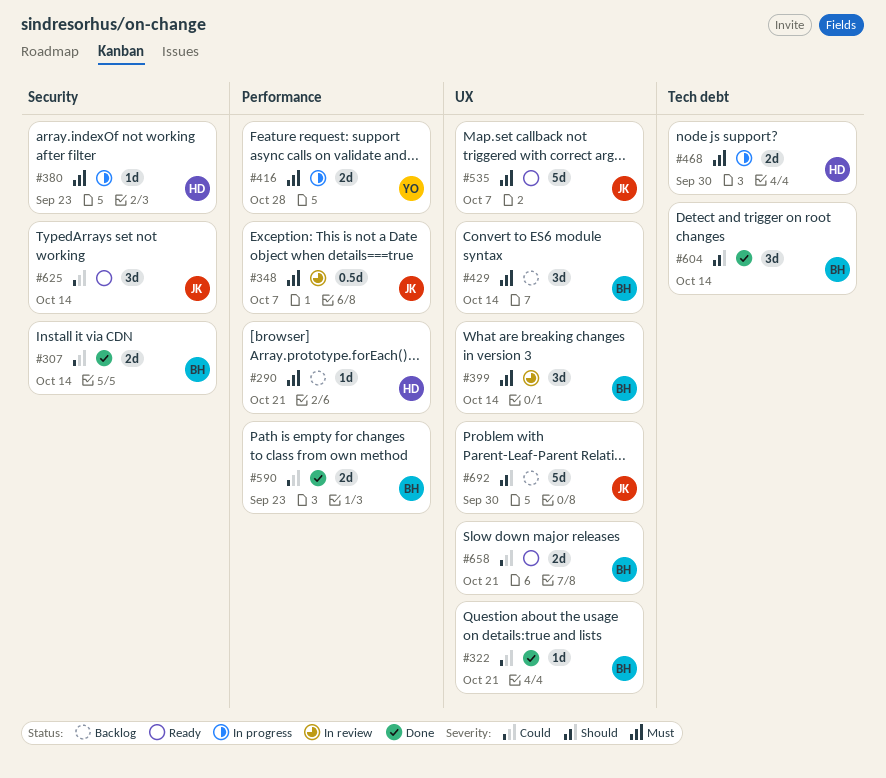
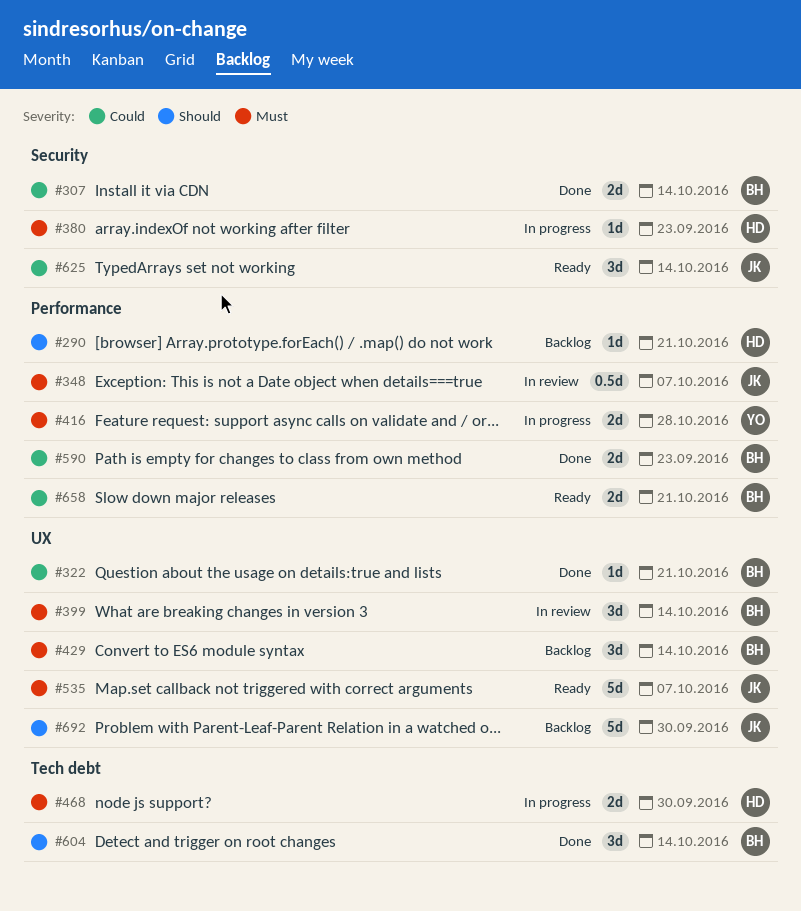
#290, priority: Must -> Should
#658, label: UX -> Performance

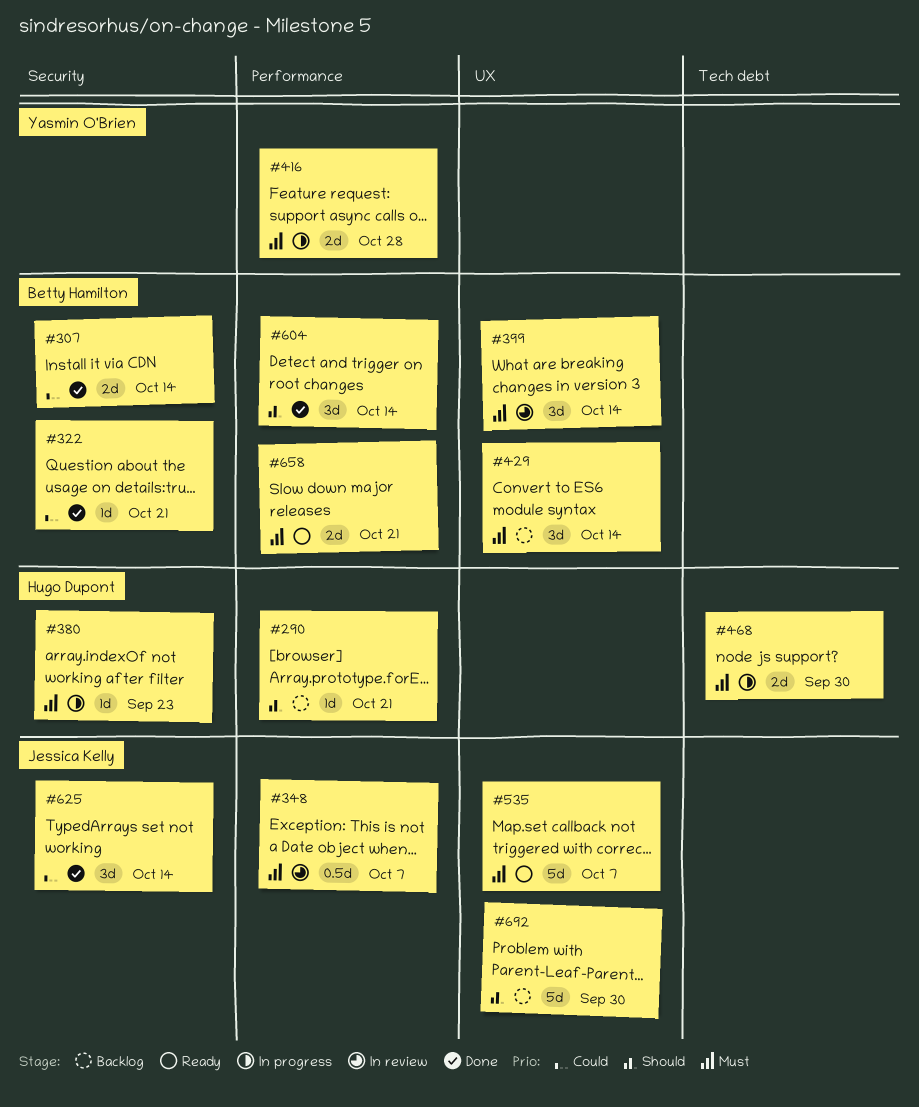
#322, label: UX -> Security
#590: present -> none
#604, label: Tech debt -> Performance
#625, status: Ready -> Done
#658, priority: Could -> Must

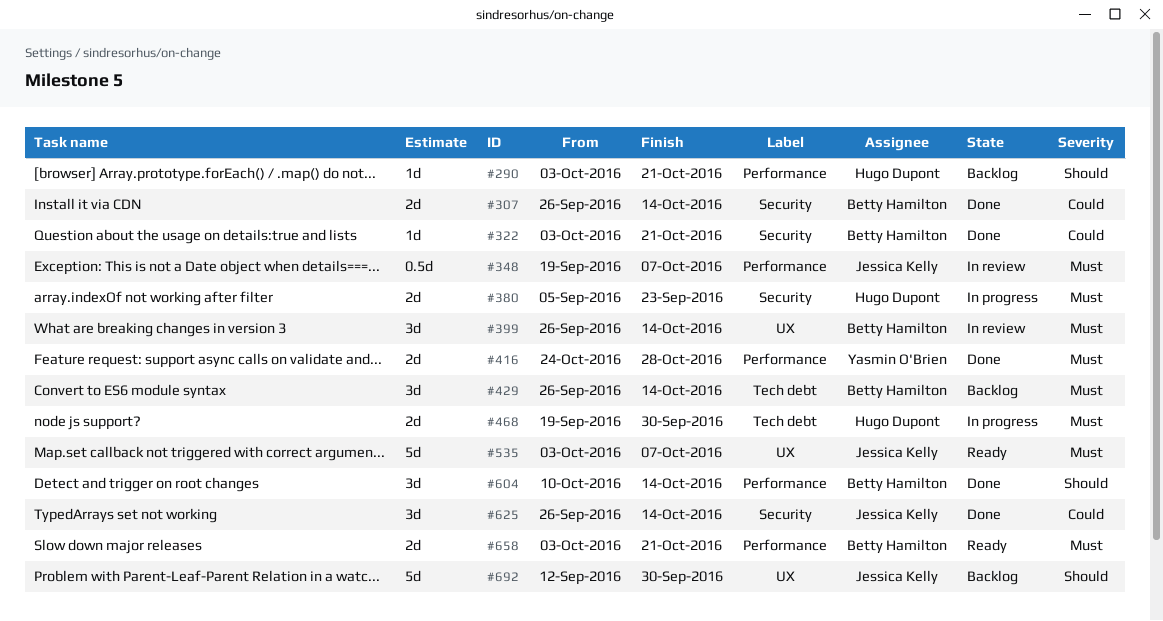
#380, estimate: 1d -> 2d
#416, status: In progress -> Done
#429, label: UX -> Tech debt

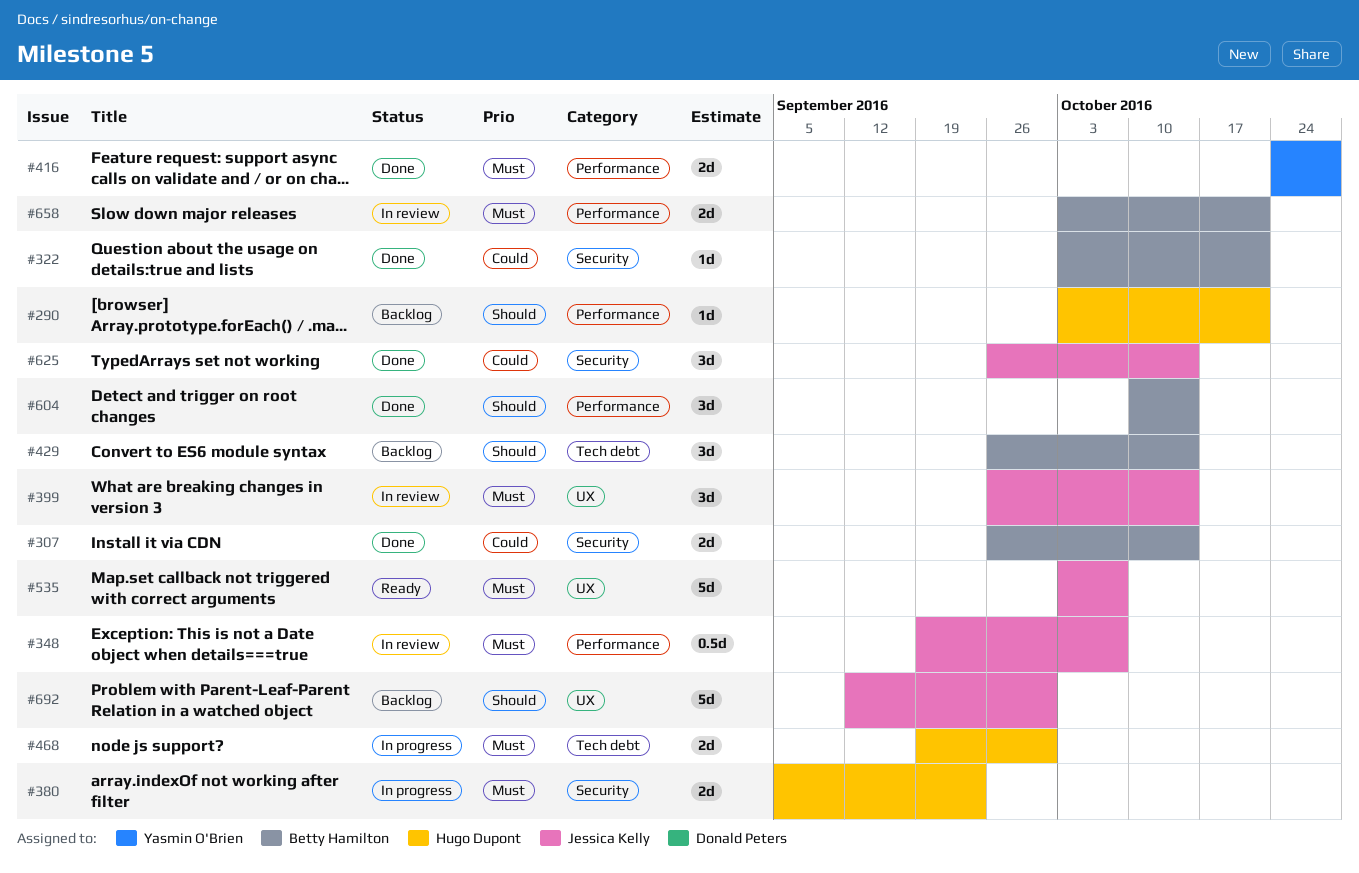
#399, owner: Betty Hamilton -> Jessica Kelly
#429, priority: Must -> Should
#658, status: Ready -> In review

